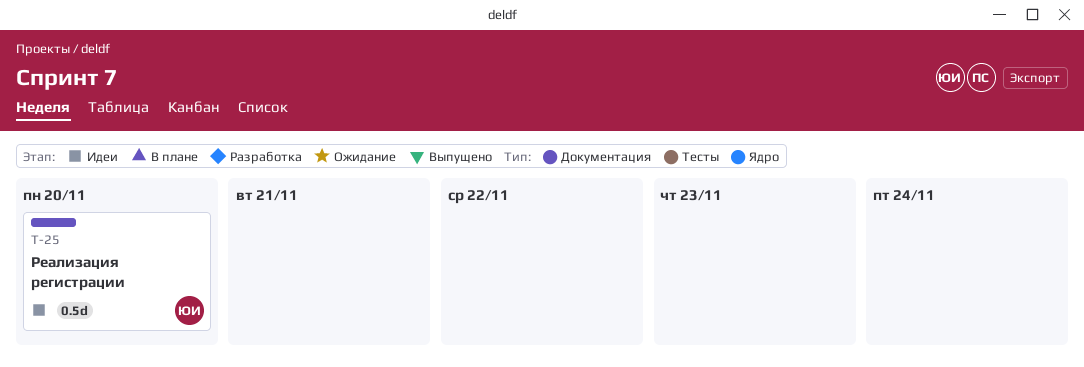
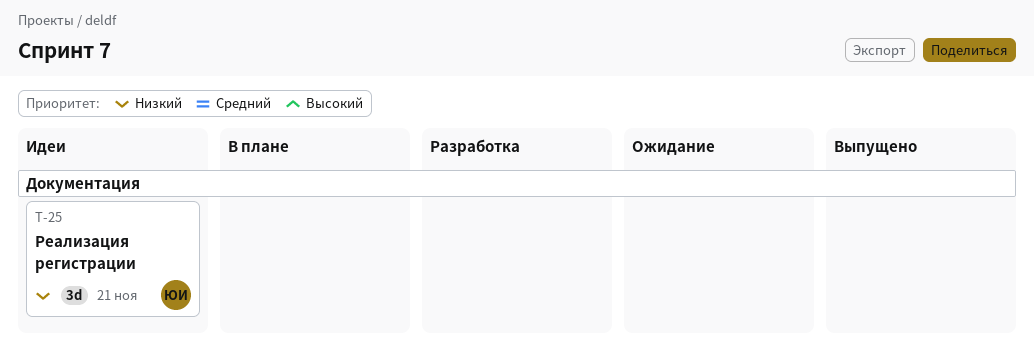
T-25, estimate: 0.5d -> 3d
T-25, due: Nov 20 -> Nov 21

